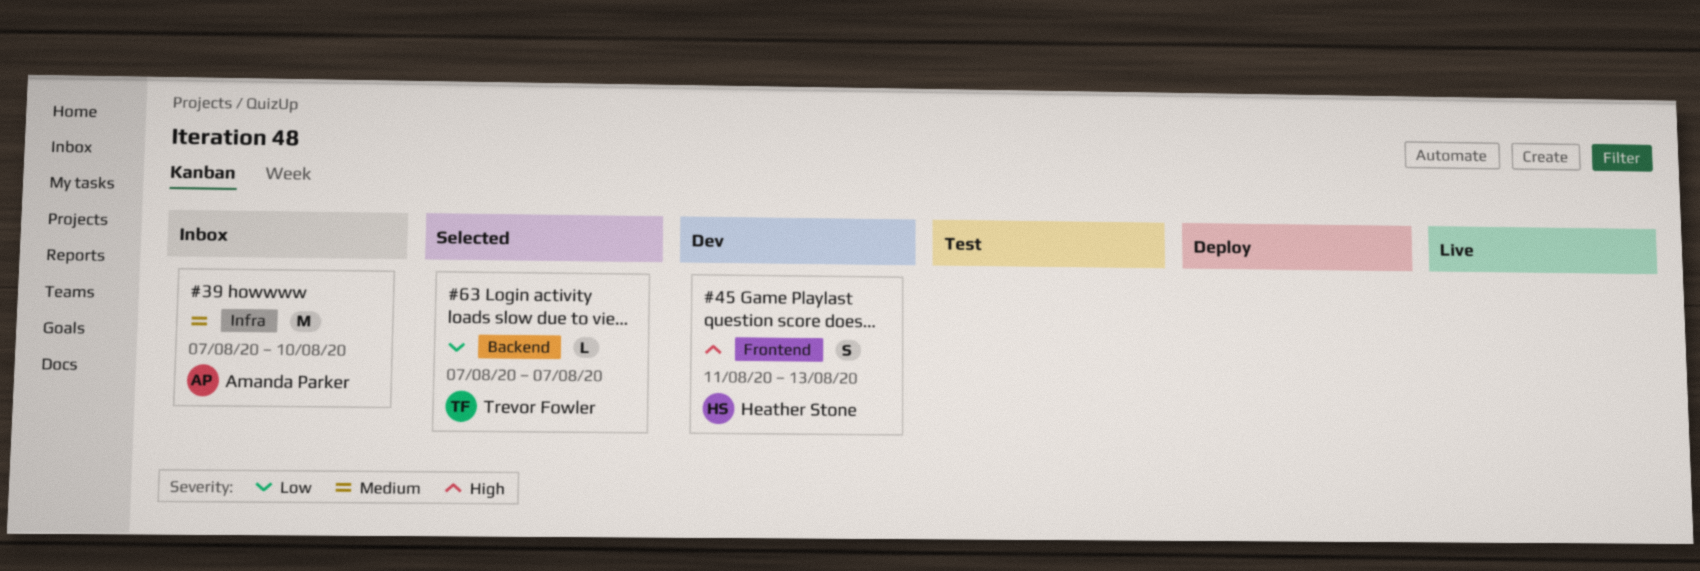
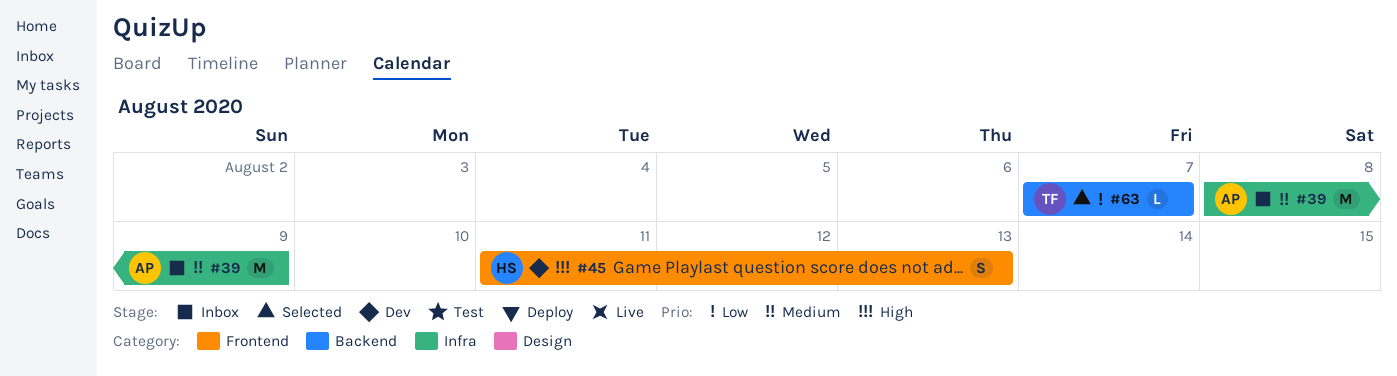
#39, start: Aug 7 -> Aug 8
#39, due: Aug 10 -> Aug 9

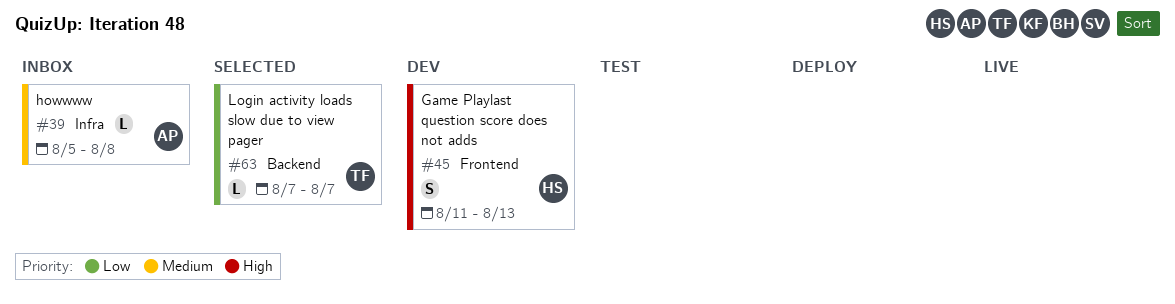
#39, estimate: M -> L
#39, start: Aug 8 -> Aug 5
#39, due: Aug 9 -> Aug 8

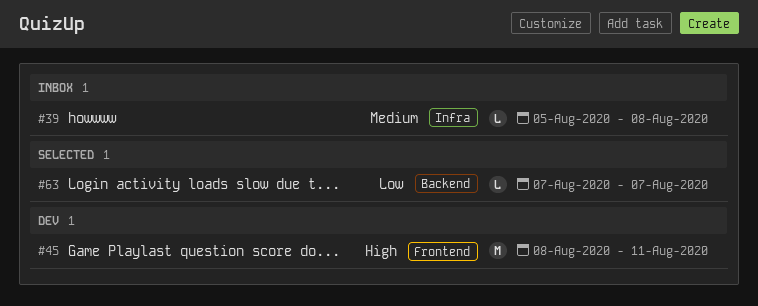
#45, estimate: S -> M
#45, start: Aug 11 -> Aug 8
#45, due: Aug 13 -> Aug 11

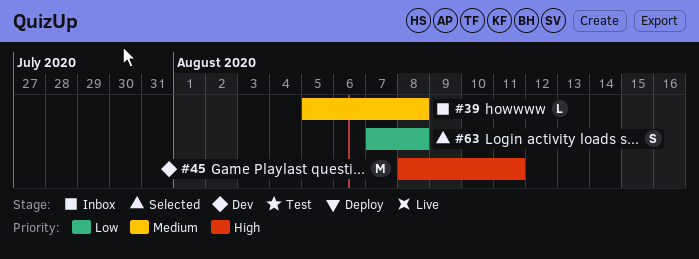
#63, estimate: L -> S
#63, due: Aug 7 -> Aug 8

